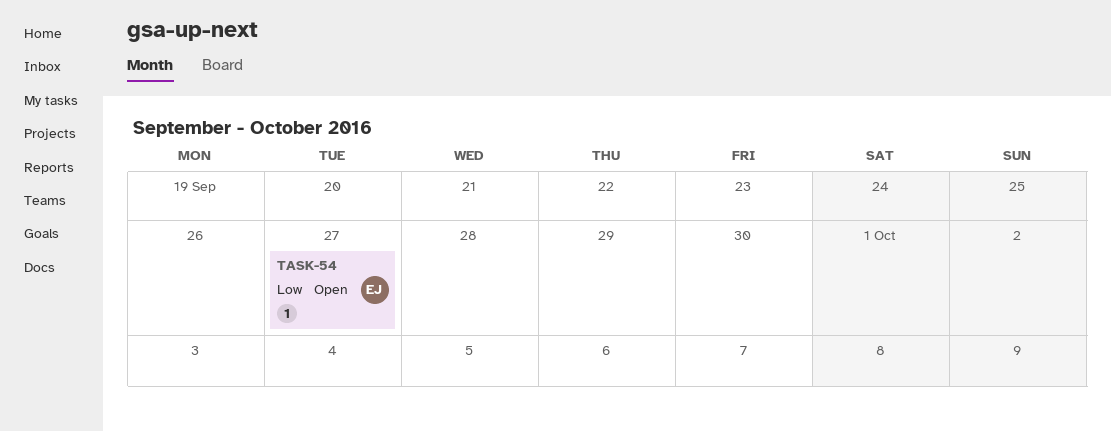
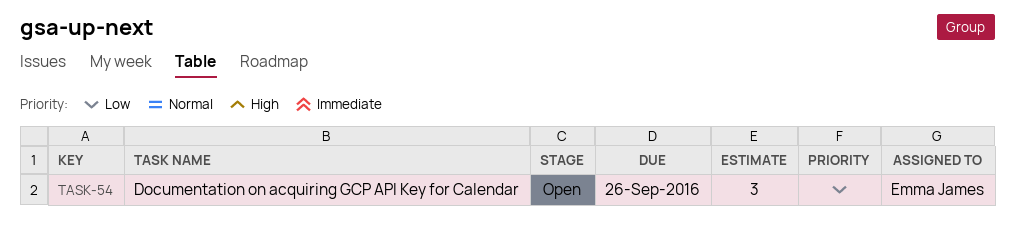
TASK-54, estimate: 1 -> 3
TASK-54, due: Sep 27 -> Sep 26

